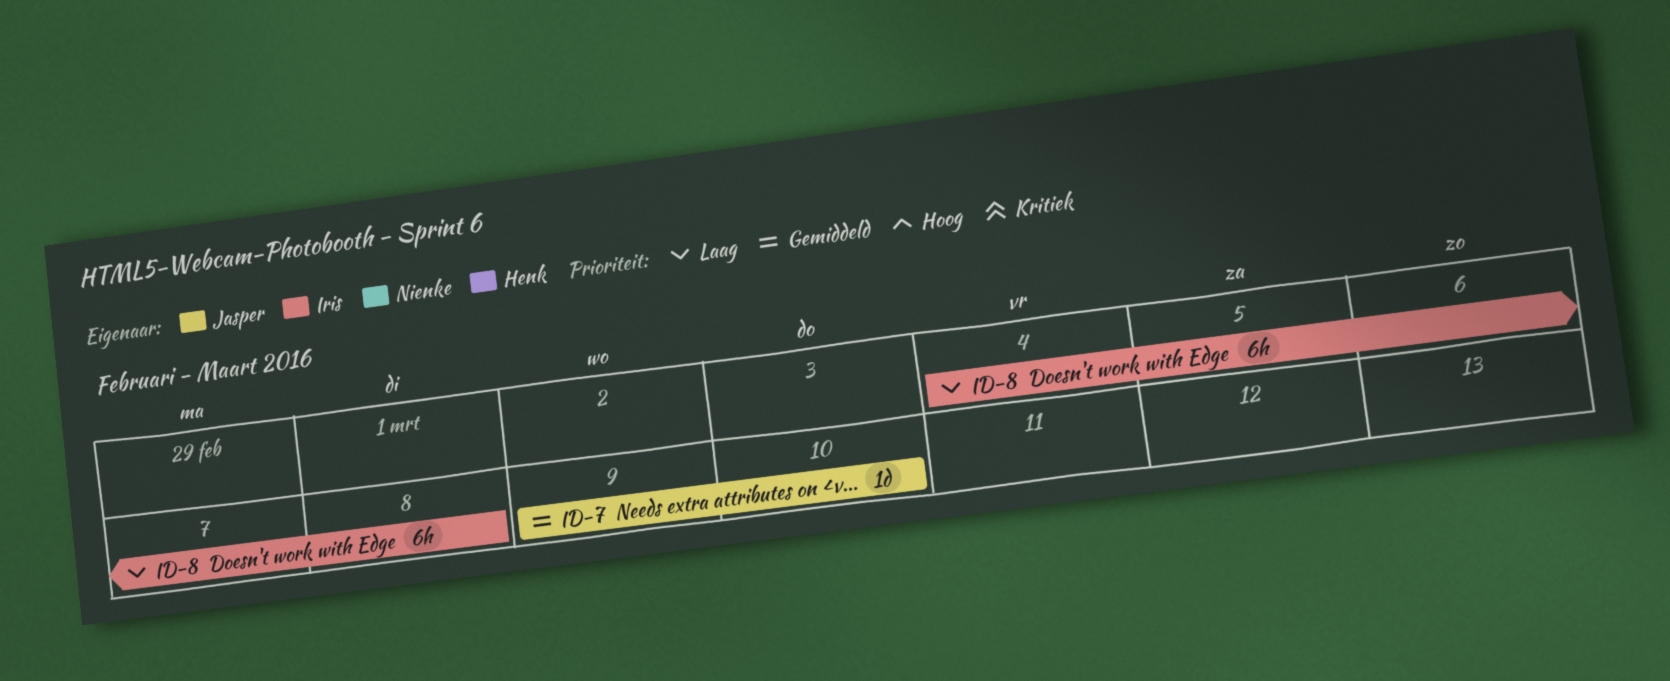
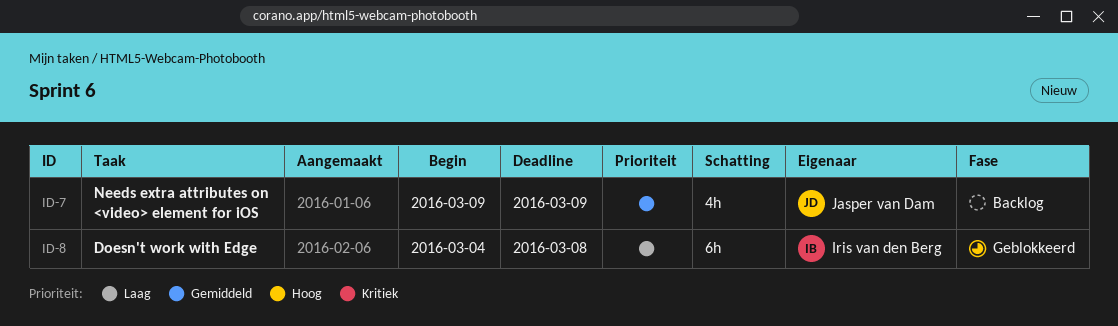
ID-7, estimate: 1d -> 4h
ID-7, due: Mar 10 -> Mar 9

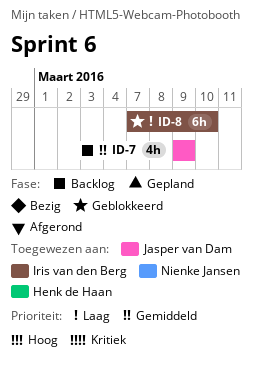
ID-8, start: Mar 4 -> Mar 7
ID-8, due: Mar 8 -> Mar 10

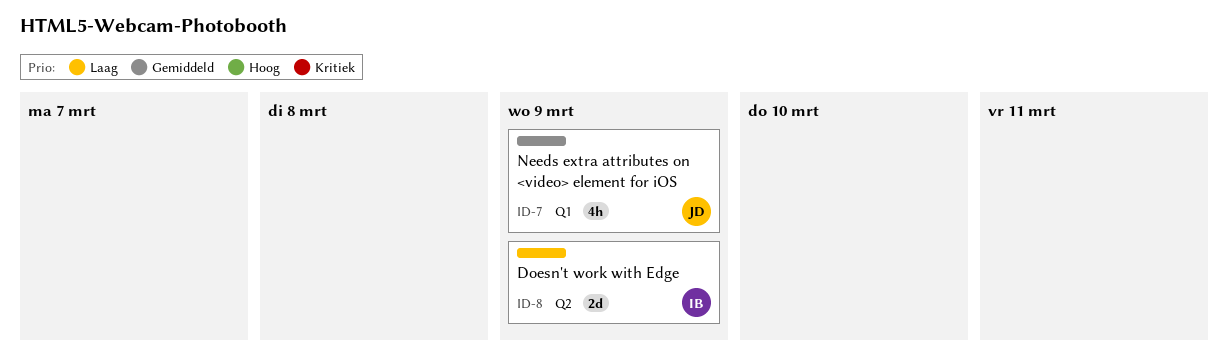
ID-8, estimate: 6h -> 2d
ID-8, due: Mar 10 -> Mar 9

